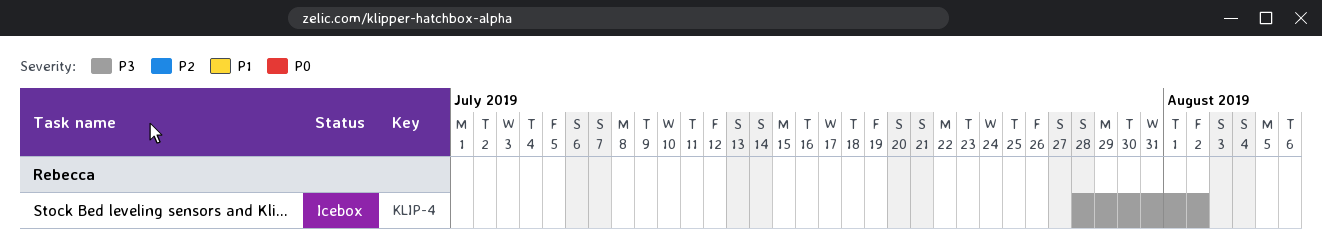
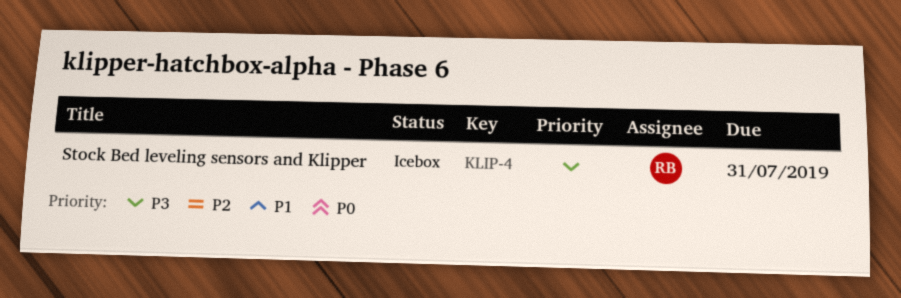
KLIP-4, due: Aug 2 -> Jul 31

